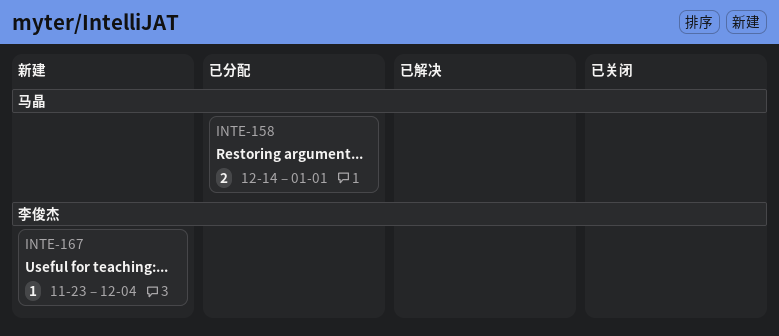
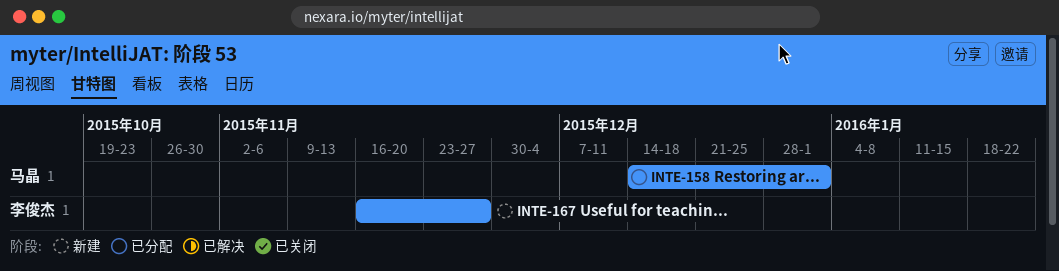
INTE-167, start: Nov 23 -> Nov 16
INTE-167, due: Dec 4 -> Nov 27

